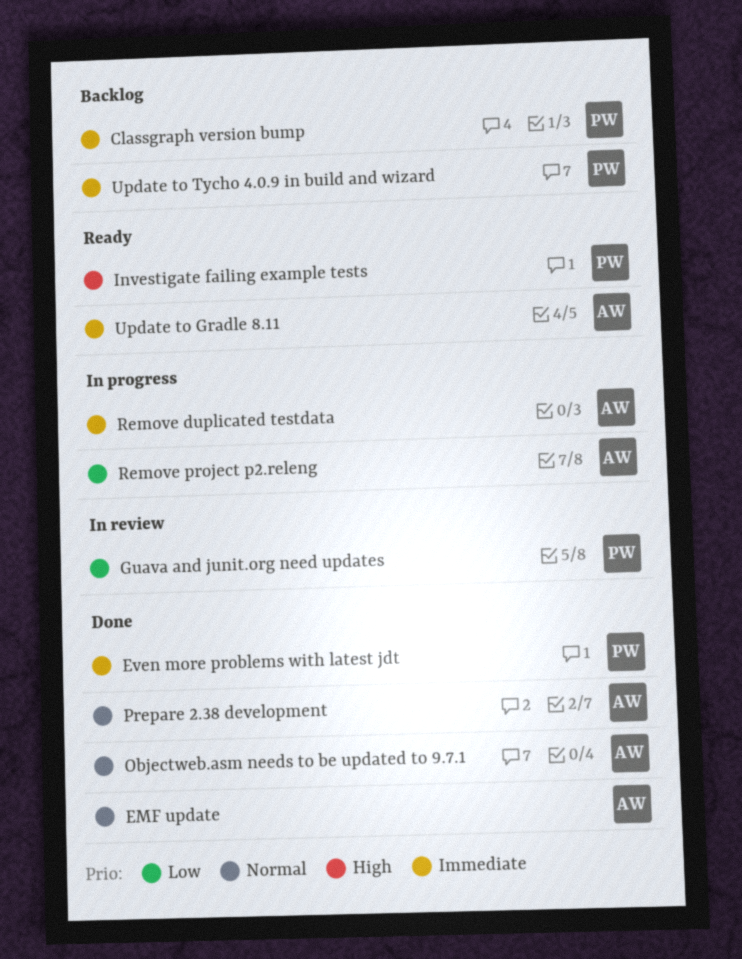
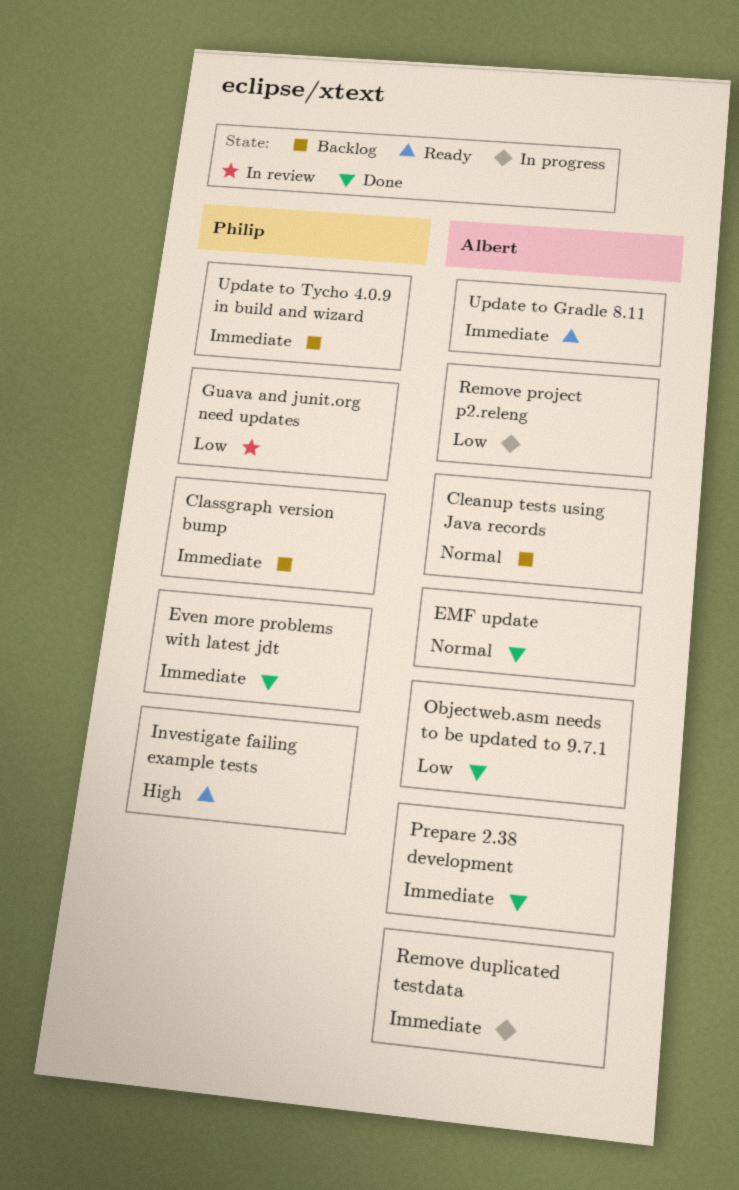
Cleanup tests using Java records: none -> present
Objectweb.asm needs to be updated to 9.7.1, priority: Normal -> Low
Prepare 2.38 development, priority: Normal -> Immediate

